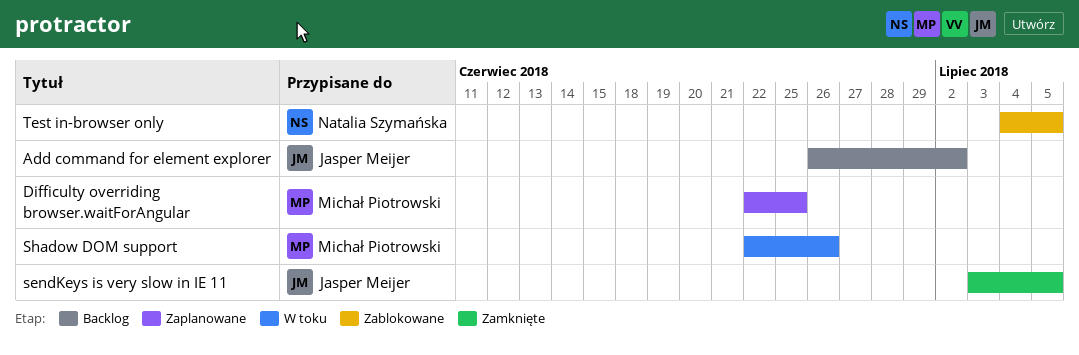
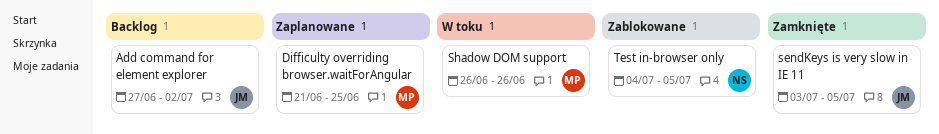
Add command for element explorer, start: Jun 26 -> Jun 27
Difficulty overriding browser.waitForAngular, start: Jun 22 -> Jun 21
Shadow DOM support, start: Jun 22 -> Jun 26

